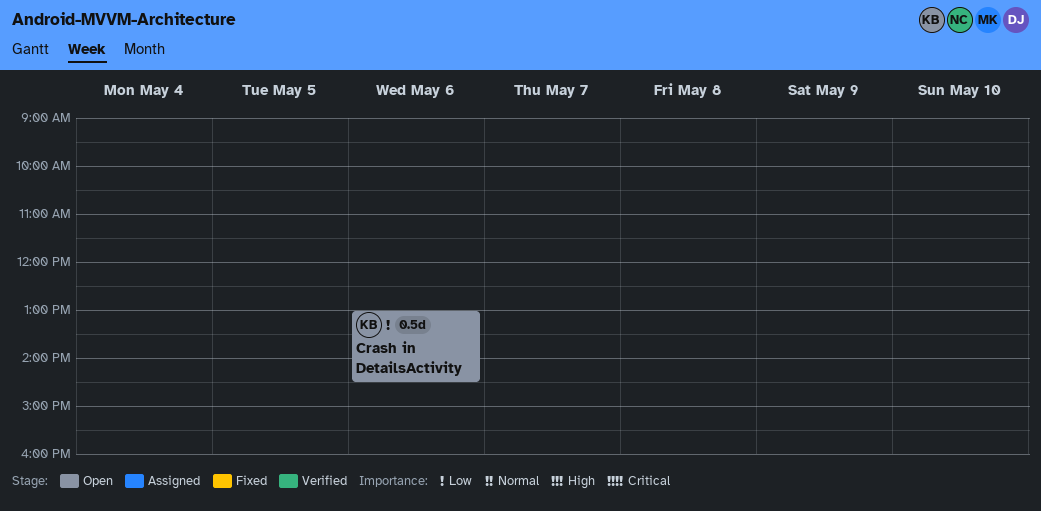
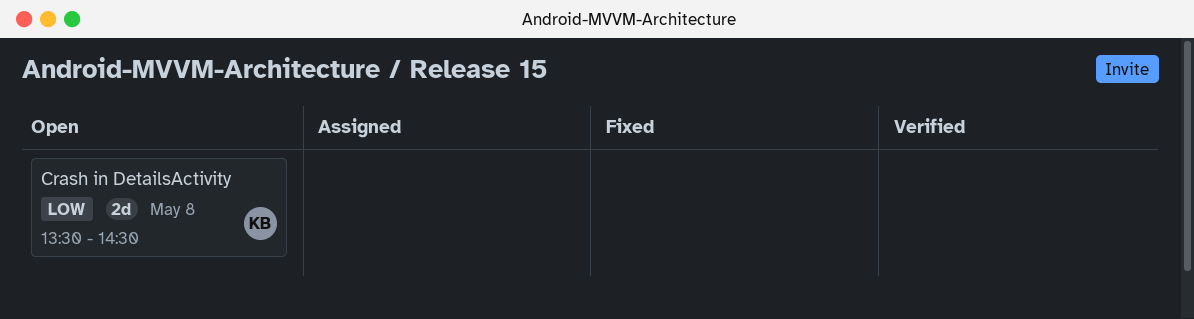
Crash in DetailsActivity, estimate: 0.5d -> 2d
Crash in DetailsActivity, day: May 6 -> May 8
Crash in DetailsActivity, begins: 13:00 -> 13:30

